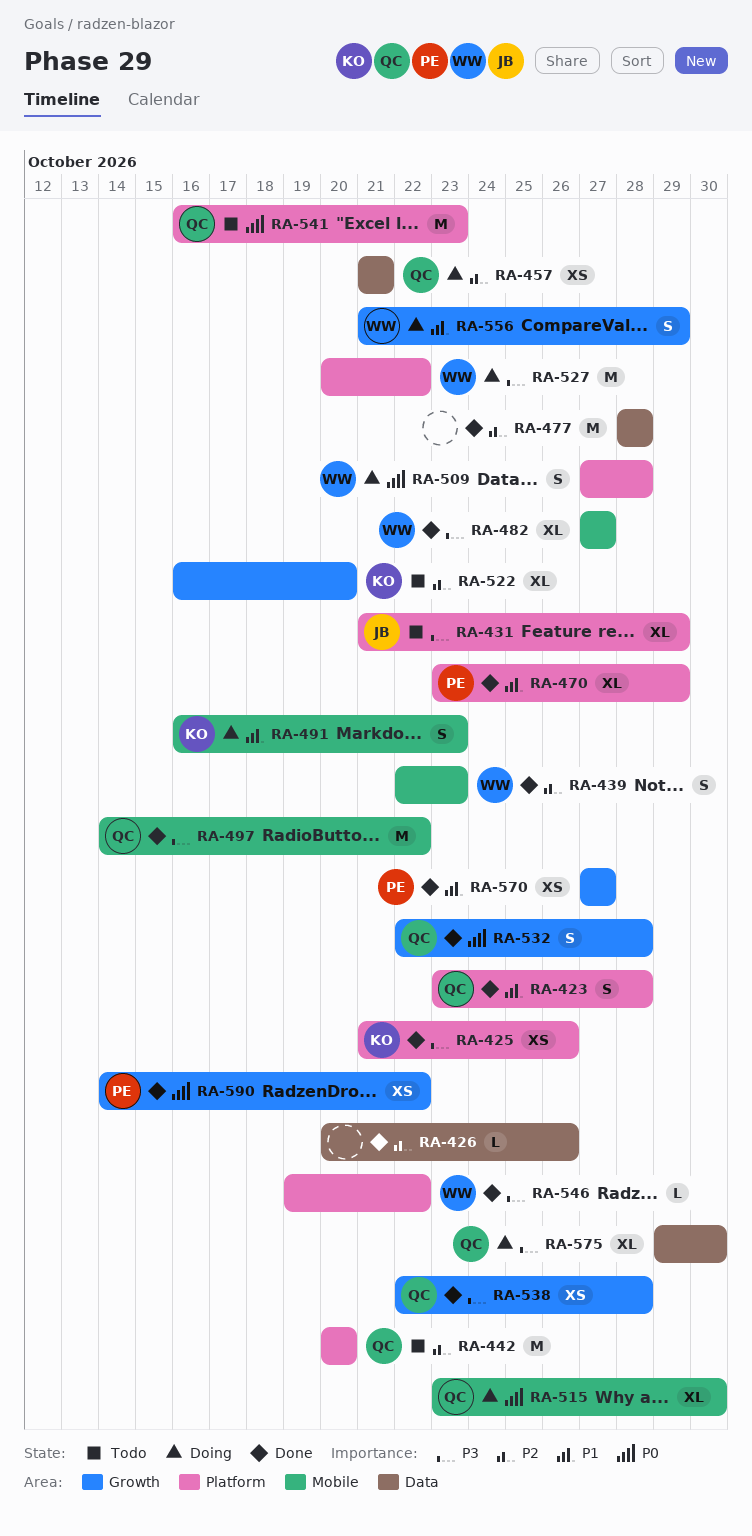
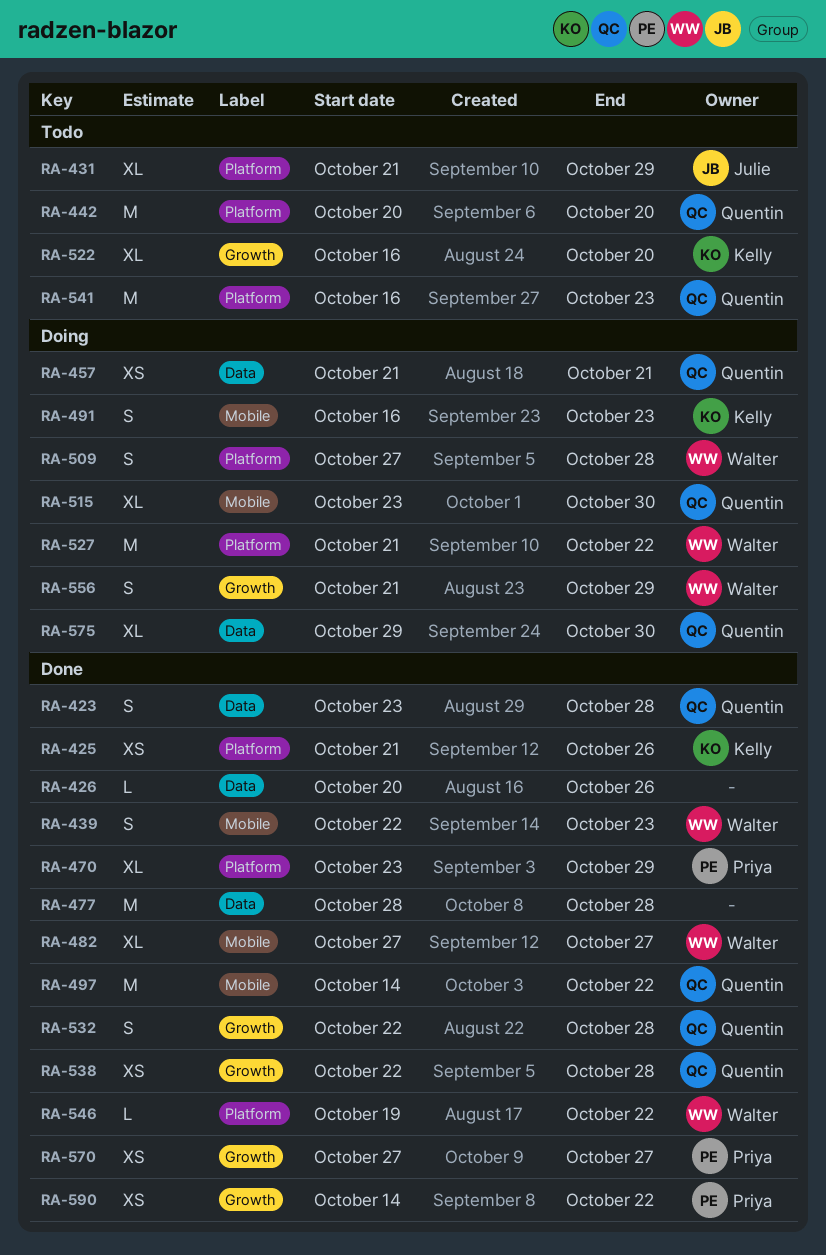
RA-423, label: Platform -> Data
RA-527, start: Oct 20 -> Oct 21

